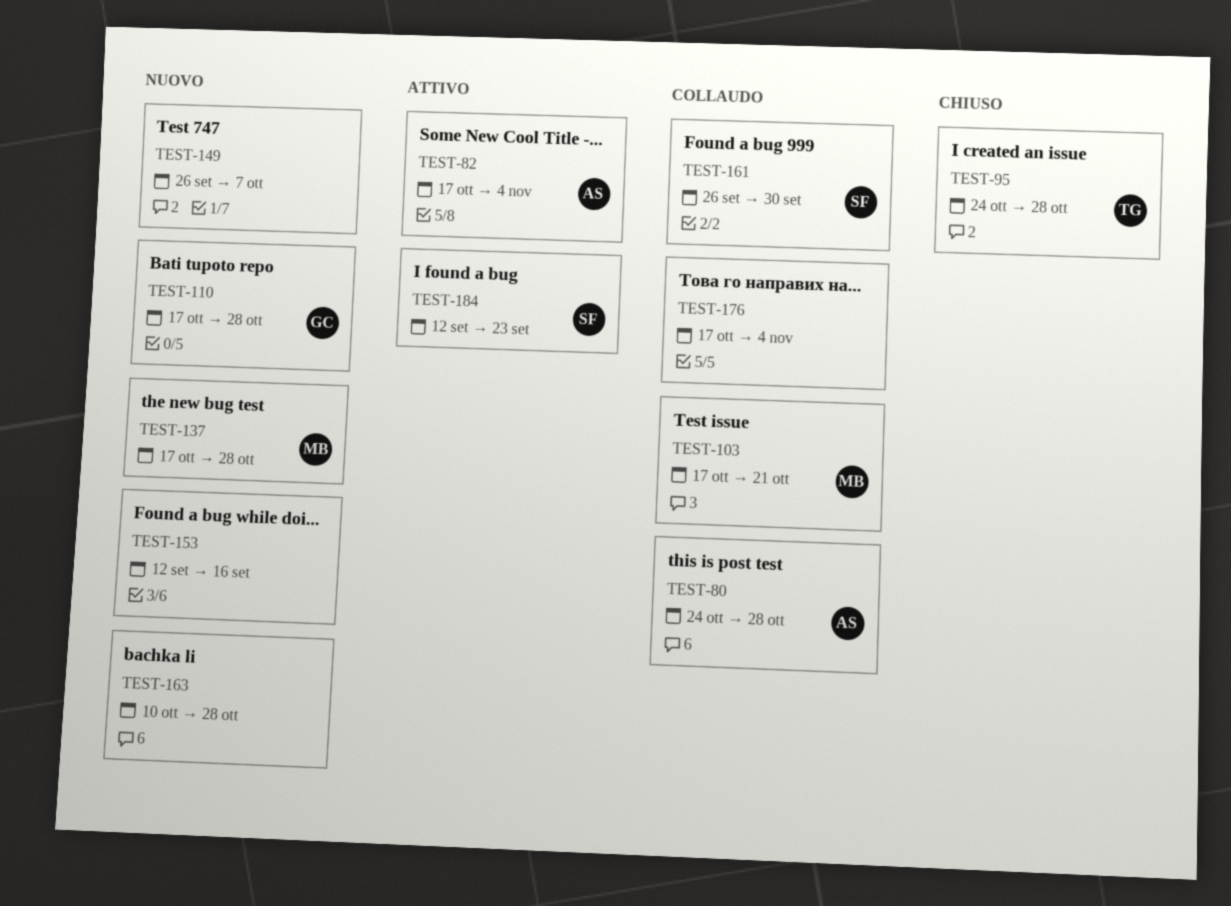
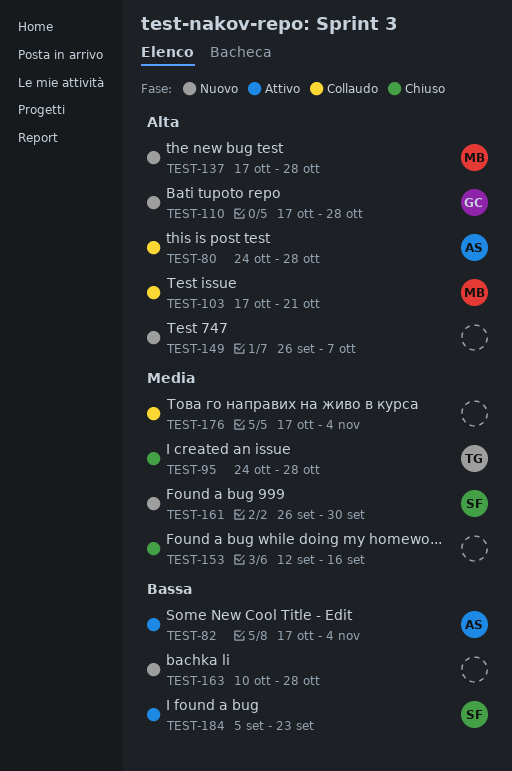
TEST-153, status: Nuovo -> Chiuso
TEST-161, status: Collaudo -> Nuovo
TEST-184, start: Sep 12 -> Sep 5

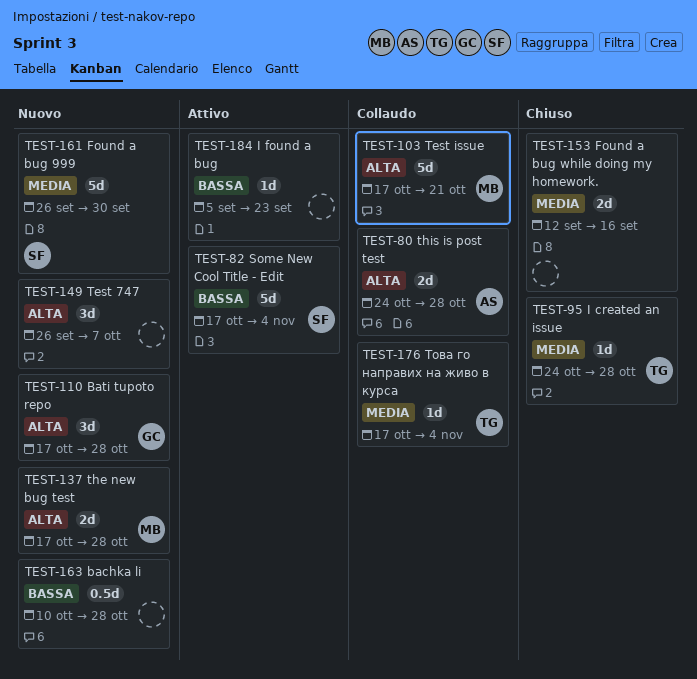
TEST-82, owner: AS -> SF
TEST-176, owner: none -> TG
TEST-184, owner: SF -> none

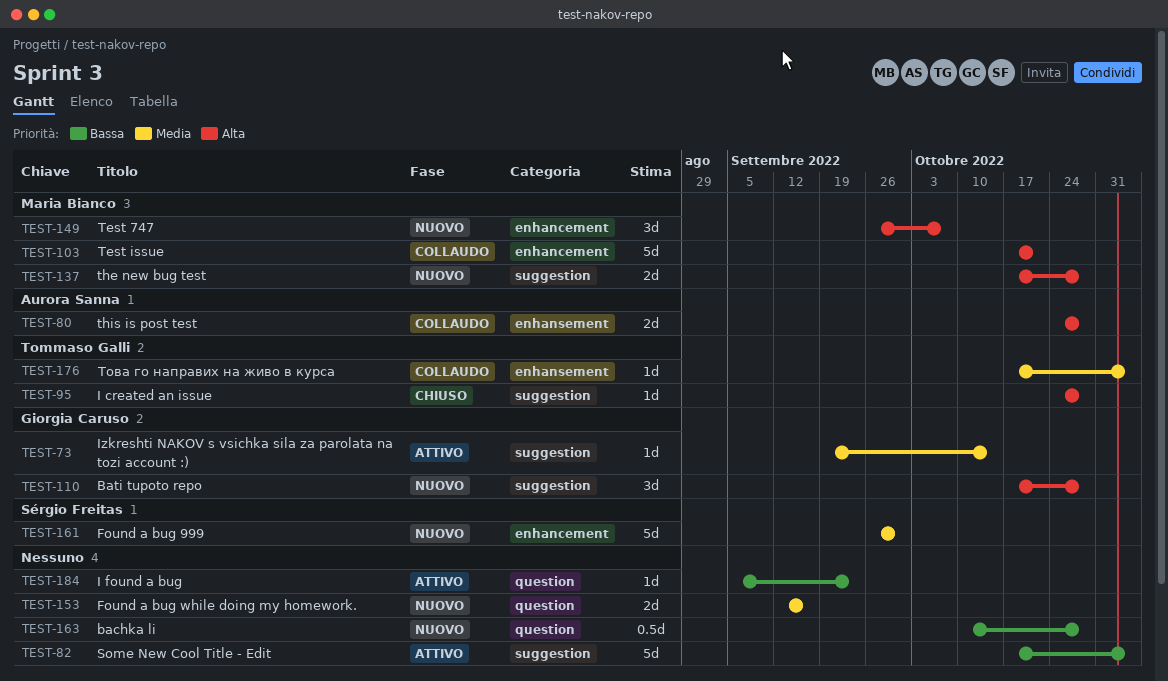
TEST-73: none -> present
TEST-82, owner: Sérgio Freitas -> none
TEST-95, priority: Media -> Alta
TEST-149, owner: none -> Maria Bianco
TEST-153, status: Chiuso -> Nuovo

